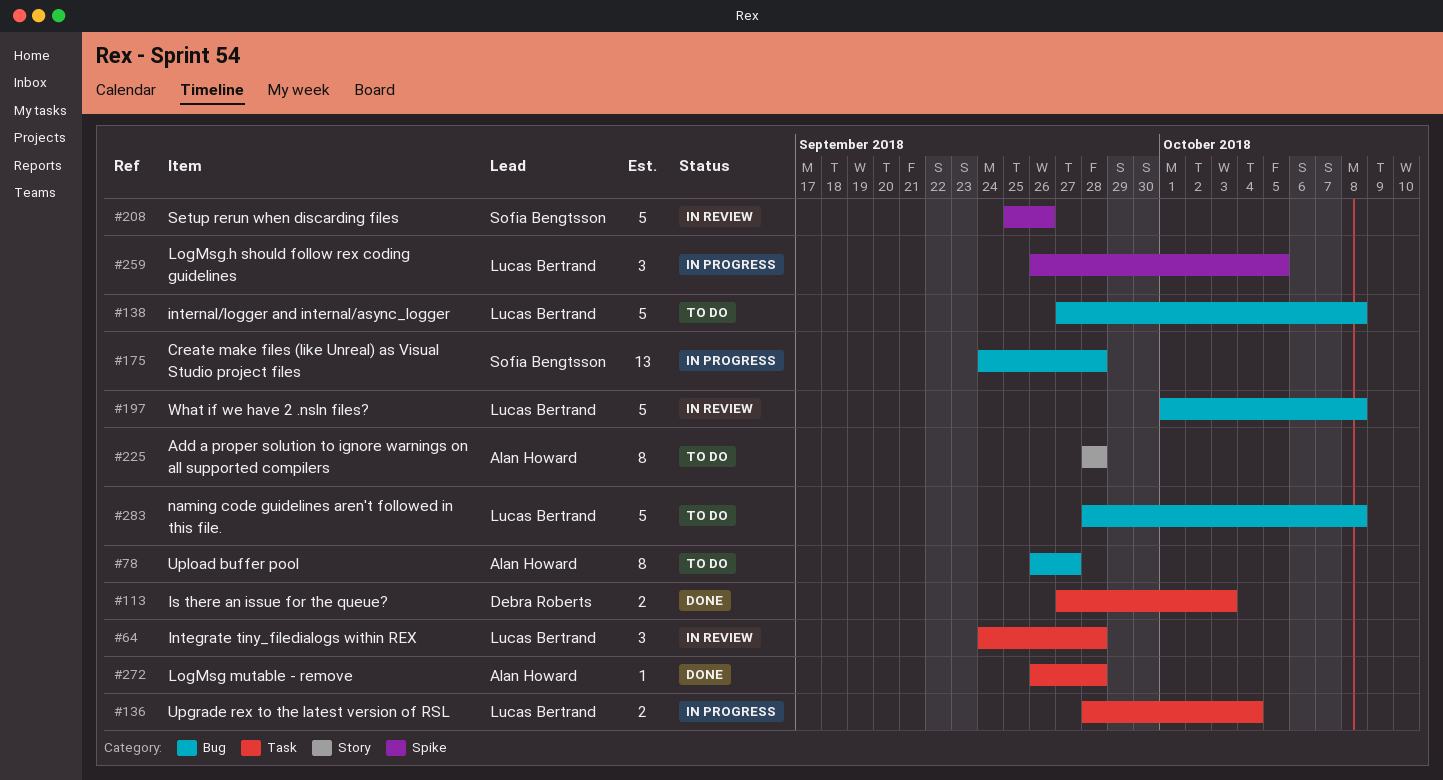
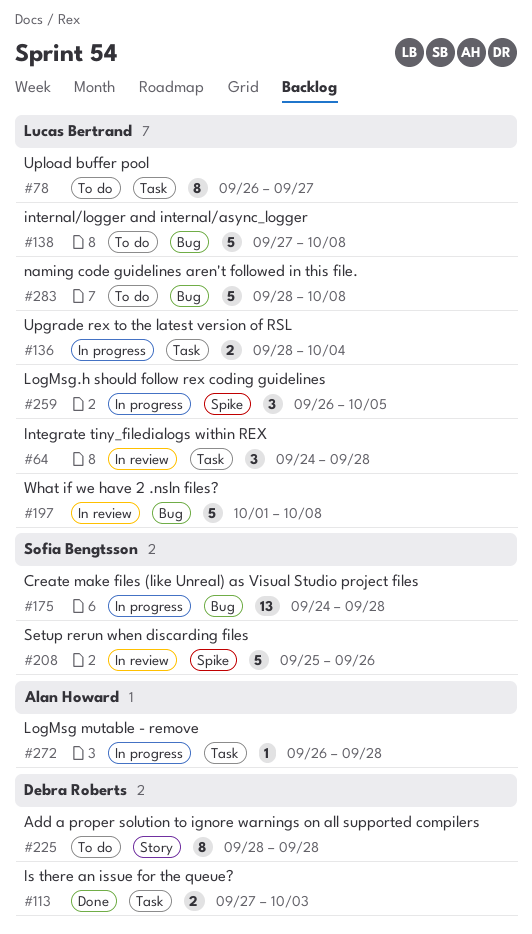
#78, owner: Alan Howard -> Lucas Bertrand
#78, label: Bug -> Task
#225, owner: Alan Howard -> Debra Roberts
#272, status: Done -> In progress

